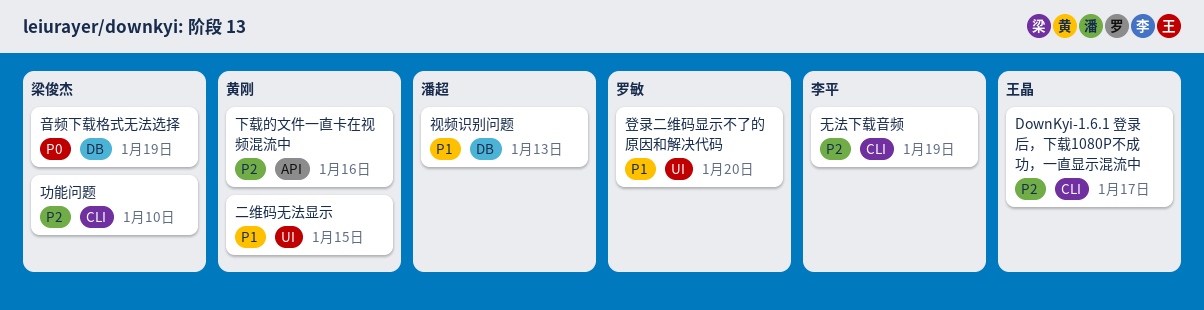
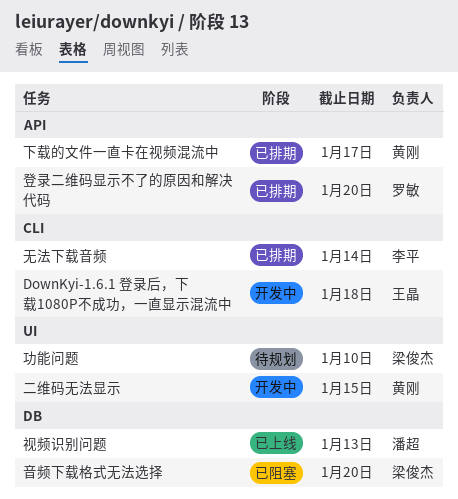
DownKyi-1.6.1 登录后，下载1080P不成功，一直显示混流中, due: Jan 17 -> Jan 18
下载的文件一直卡在视频混流中, due: Jan 16 -> Jan 17
功能问题, label: CLI -> UI
无法下载音频, due: Jan 19 -> Jan 14
登录二维码显示不了的原因和解决代码, label: UI -> API
音频下载格式无法选择, due: Jan 19 -> Jan 20

